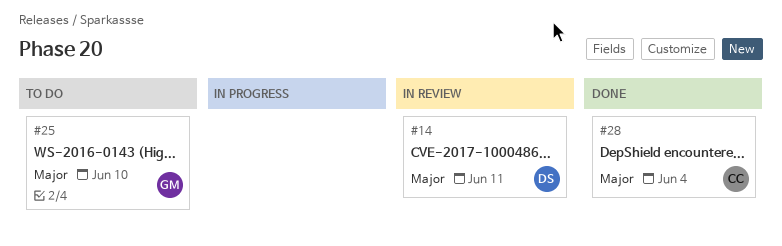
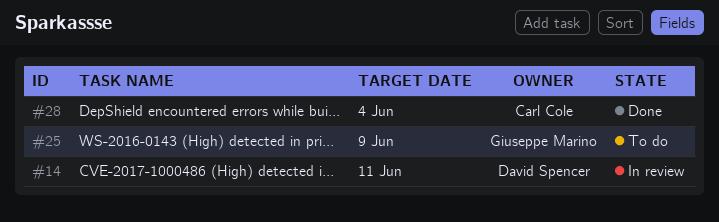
#25, due: Jun 10 -> Jun 9

